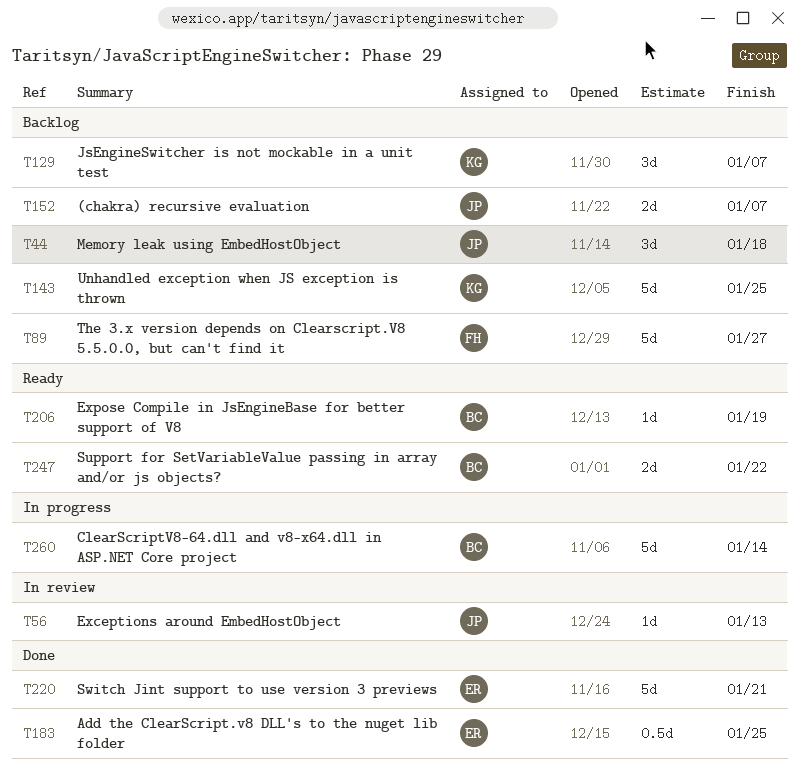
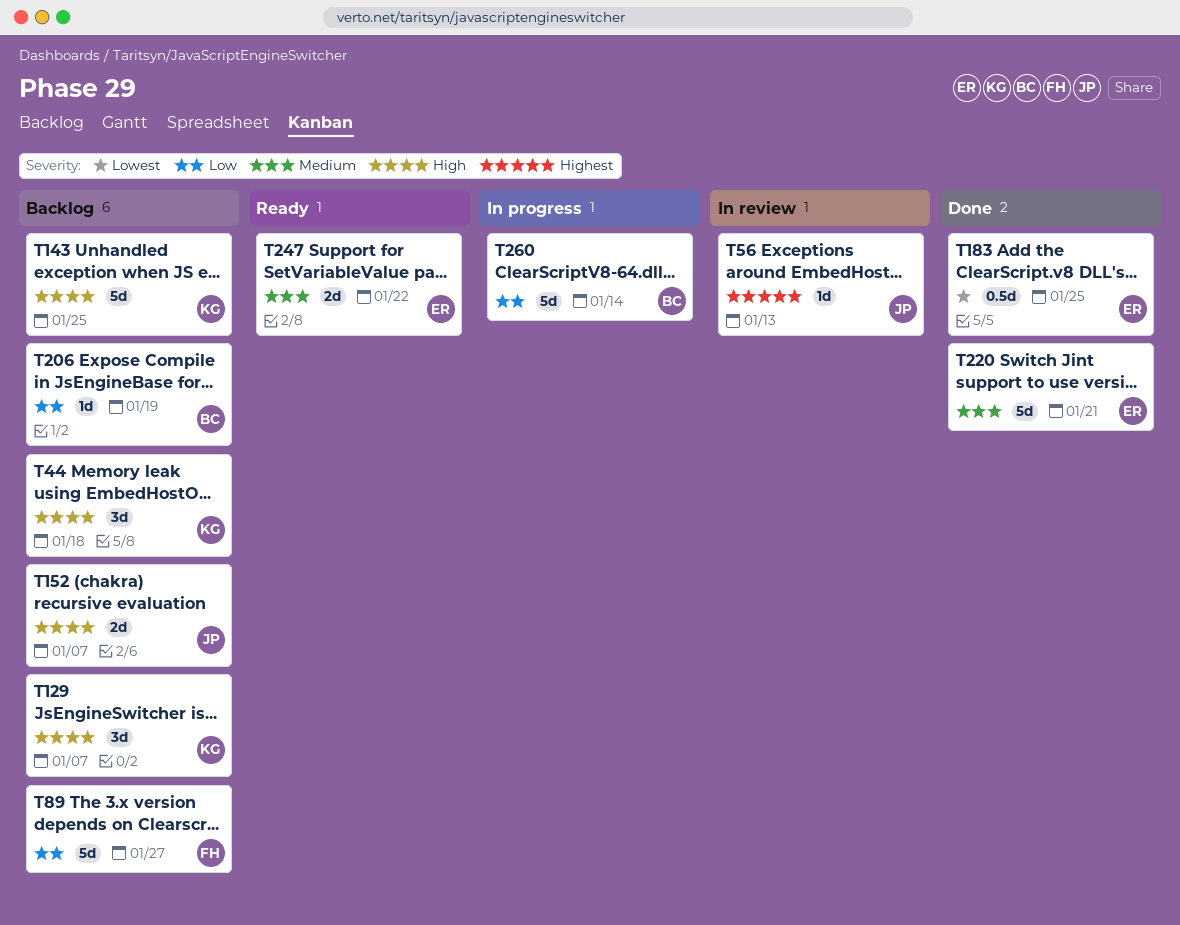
T44, owner: JP -> KG
T206, status: Ready -> Backlog
T247, owner: BC -> ER

